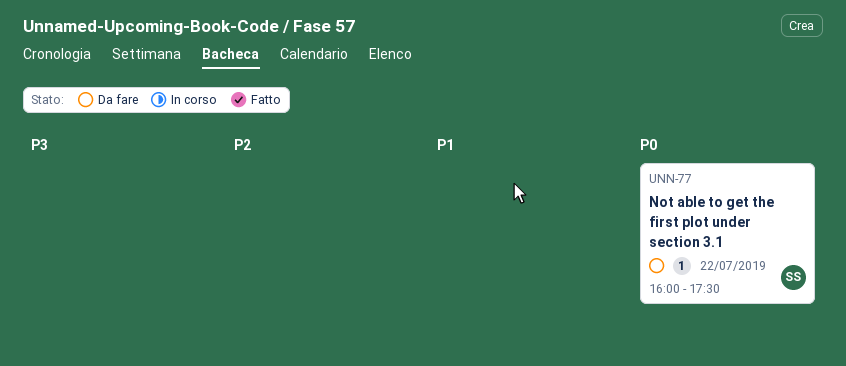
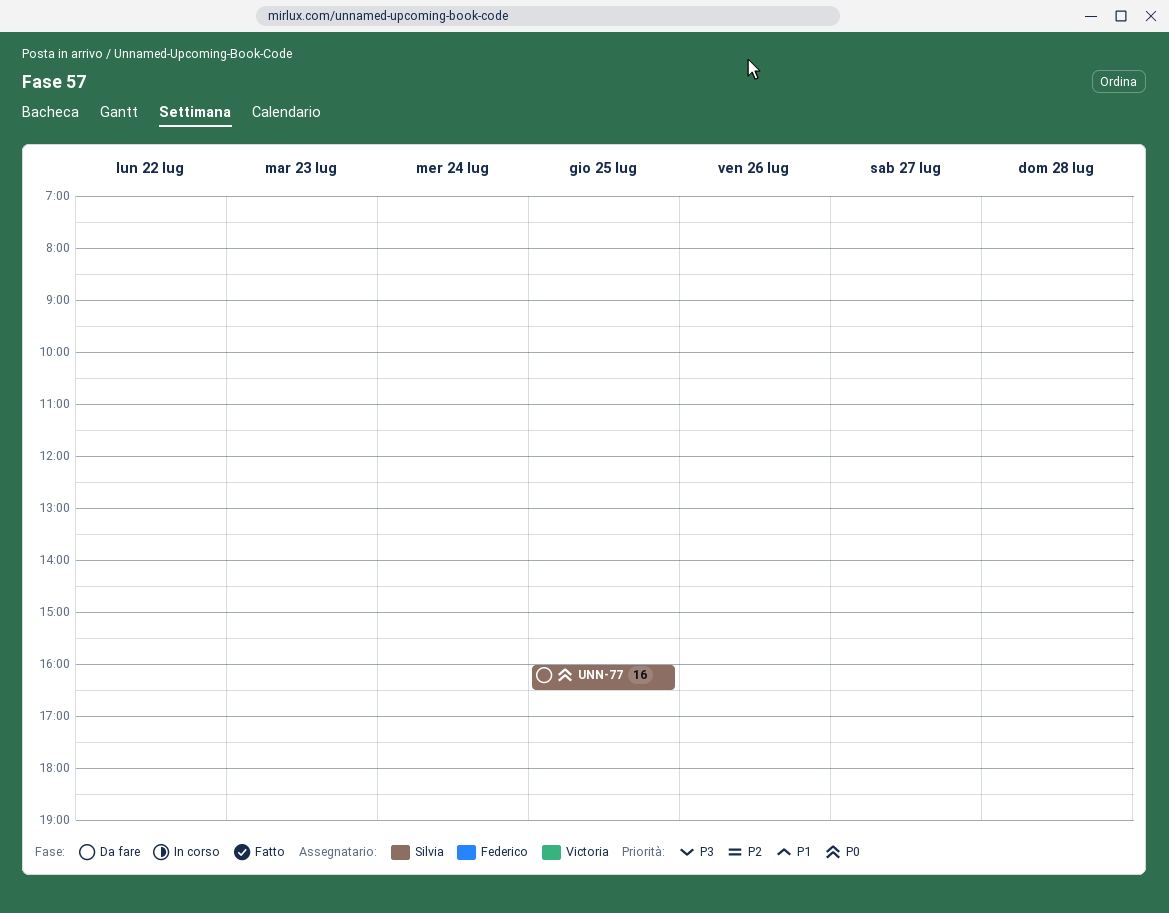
UNN-77, estimate: 1 -> 16
UNN-77, day: Jul 22 -> Jul 25
UNN-77, ends: 17:30 -> 16:30

